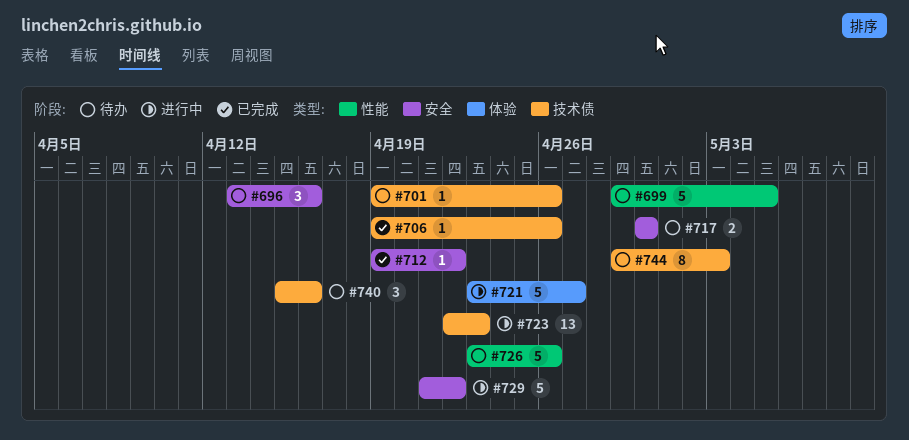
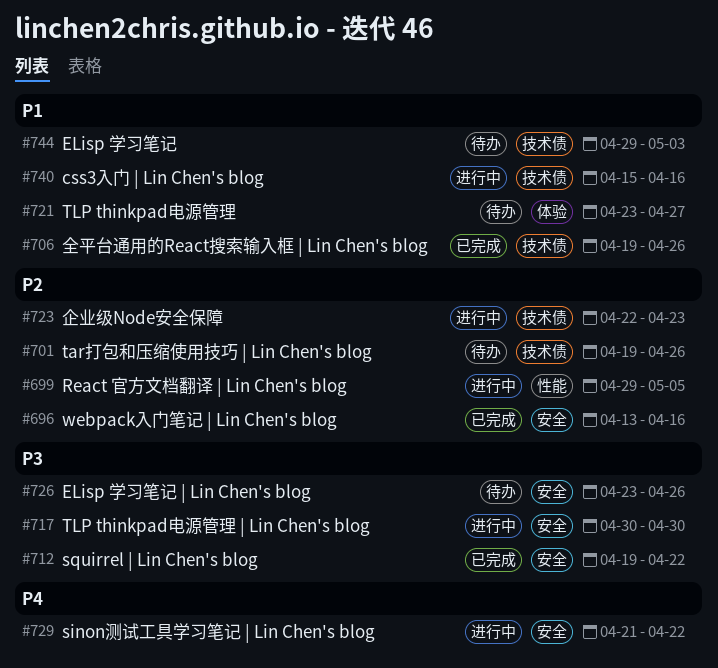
#696, status: 待办 -> 已完成
#699, status: 待办 -> 进行中
#717, status: 待办 -> 进行中
#721, status: 进行中 -> 待办
#726, label: 性能 -> 安全
#740, status: 待办 -> 进行中

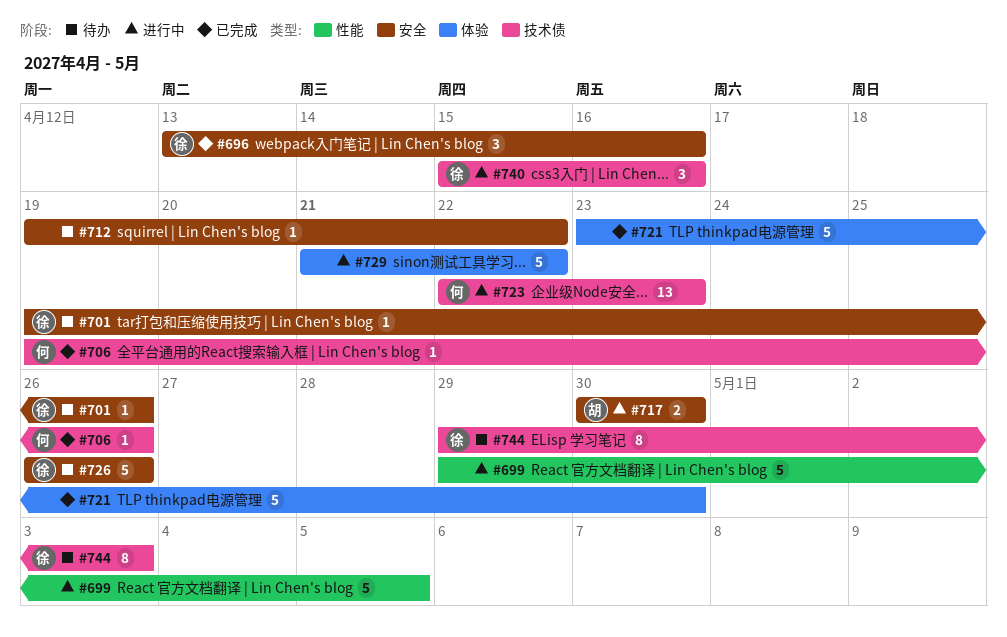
#701, label: 技术债 -> 安全
#712, status: 已完成 -> 待办
#721, status: 待办 -> 已完成
#721, due: Apr 27 -> Apr 30
#726, start: Apr 23 -> Apr 26
#729, label: 安全 -> 体验

